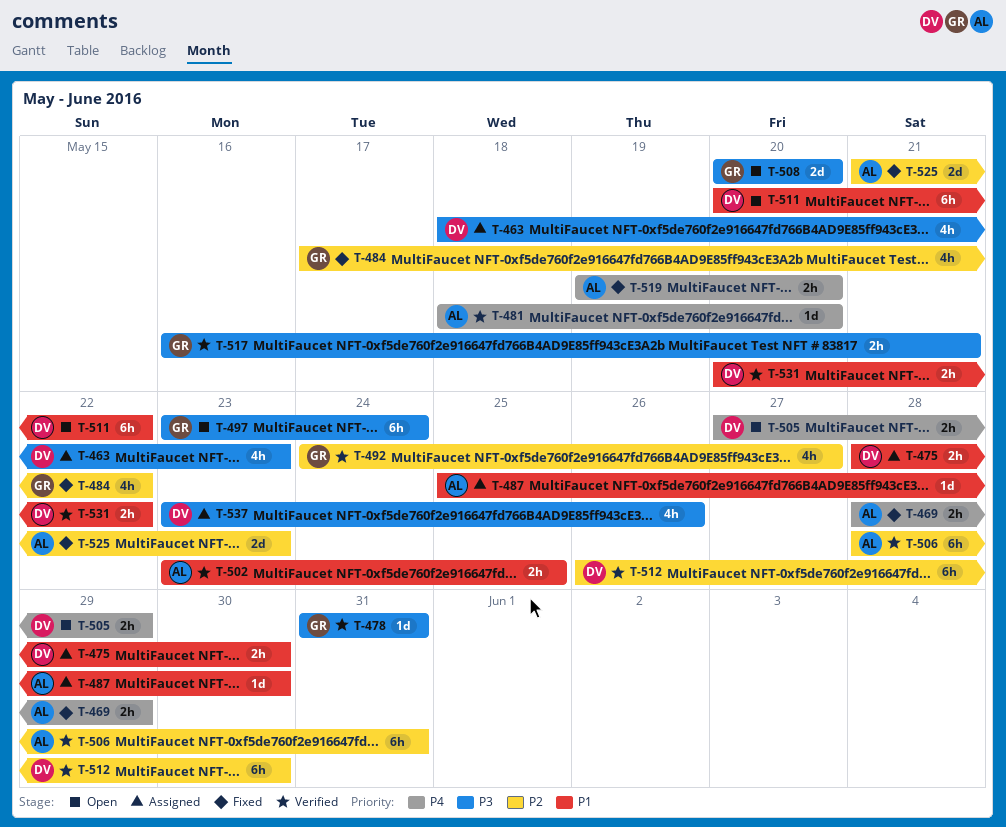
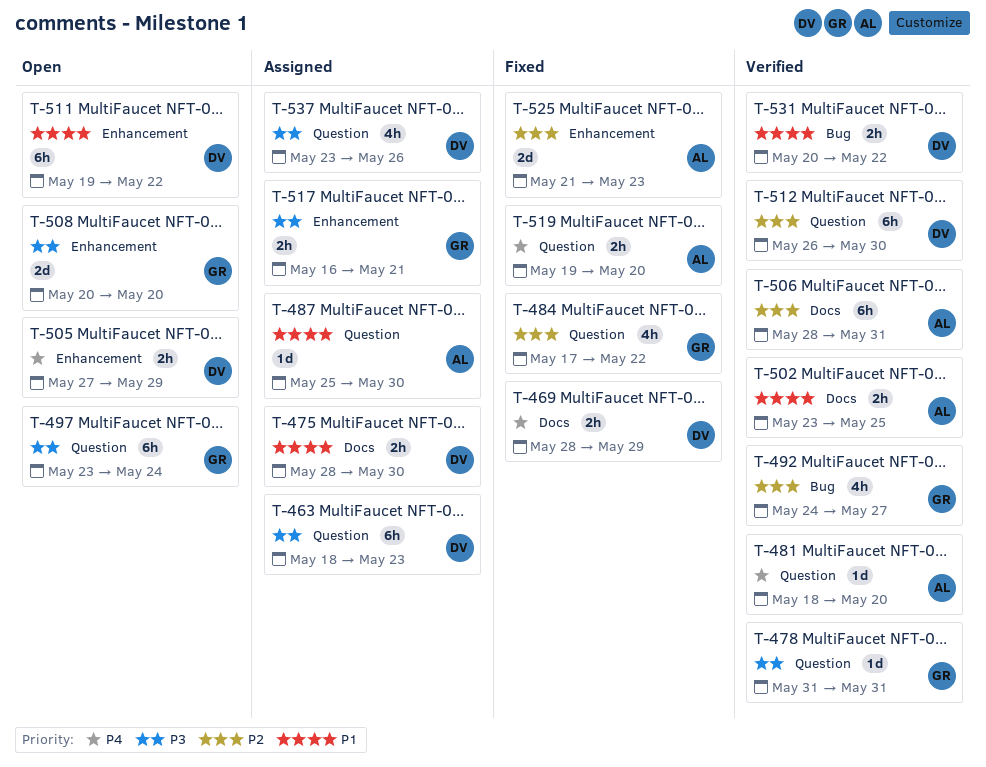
T-463, estimate: 4h -> 6h
T-469, owner: AL -> DV
T-511, start: May 20 -> May 19
T-517, status: Verified -> Assigned

